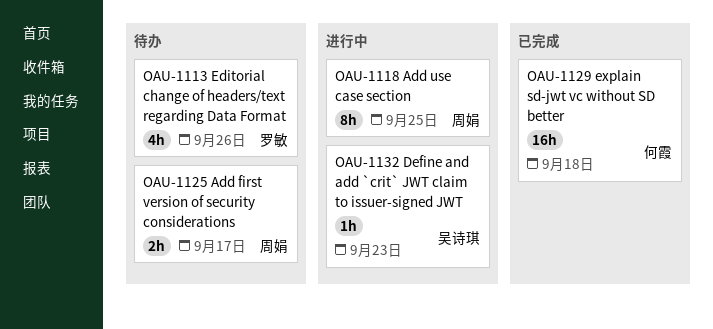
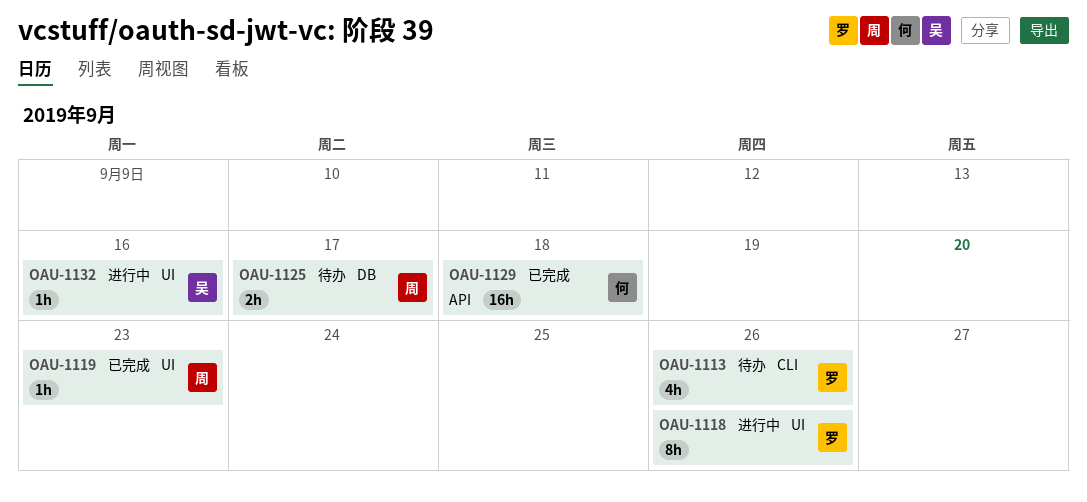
OAU-1118, owner: 周娟 -> 罗敏
OAU-1118, due: Sep 25 -> Sep 26
OAU-1119: none -> present
OAU-1132, due: Sep 23 -> Sep 16

